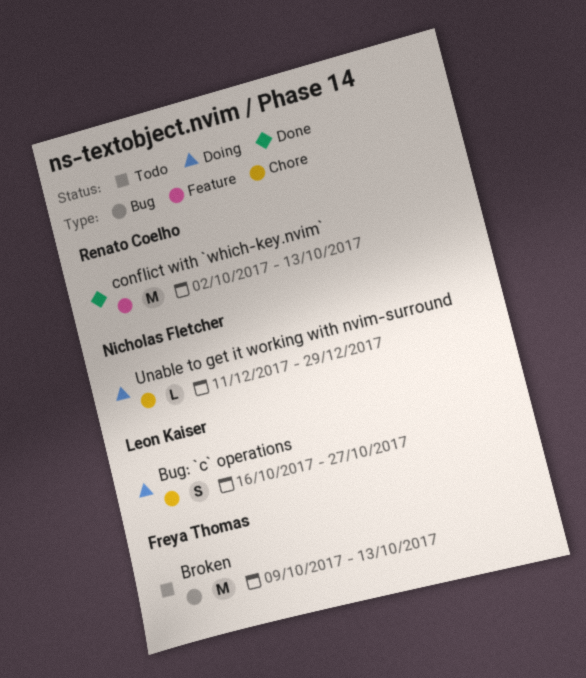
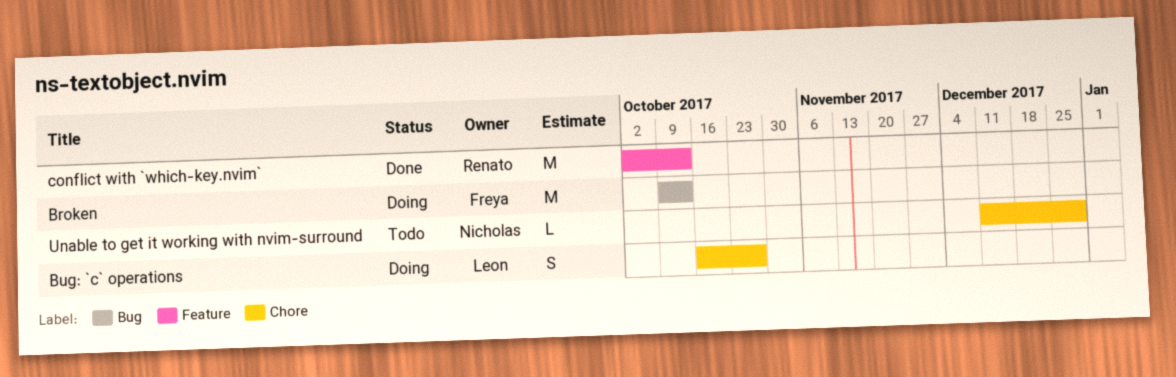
Broken, status: Todo -> Doing
Unable to get it working with nvim-surround, status: Doing -> Todo

